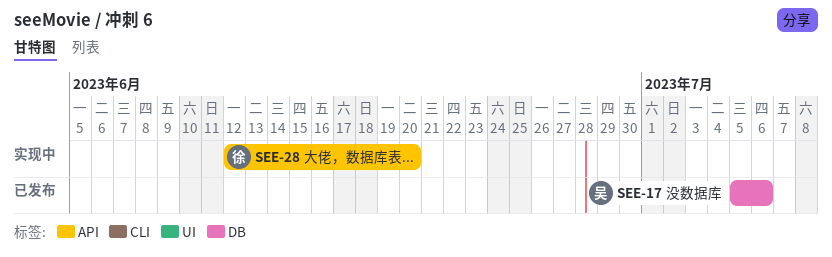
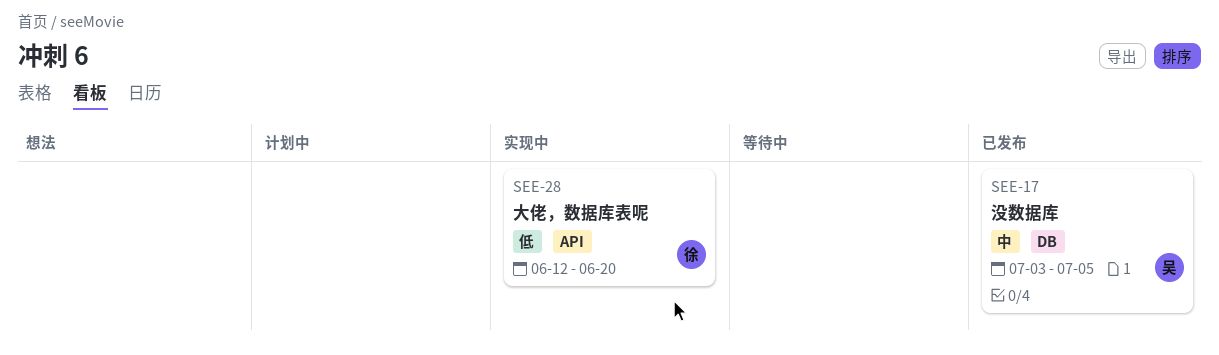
SEE-17, start: Jul 5 -> Jul 3
SEE-17, due: Jul 6 -> Jul 5

